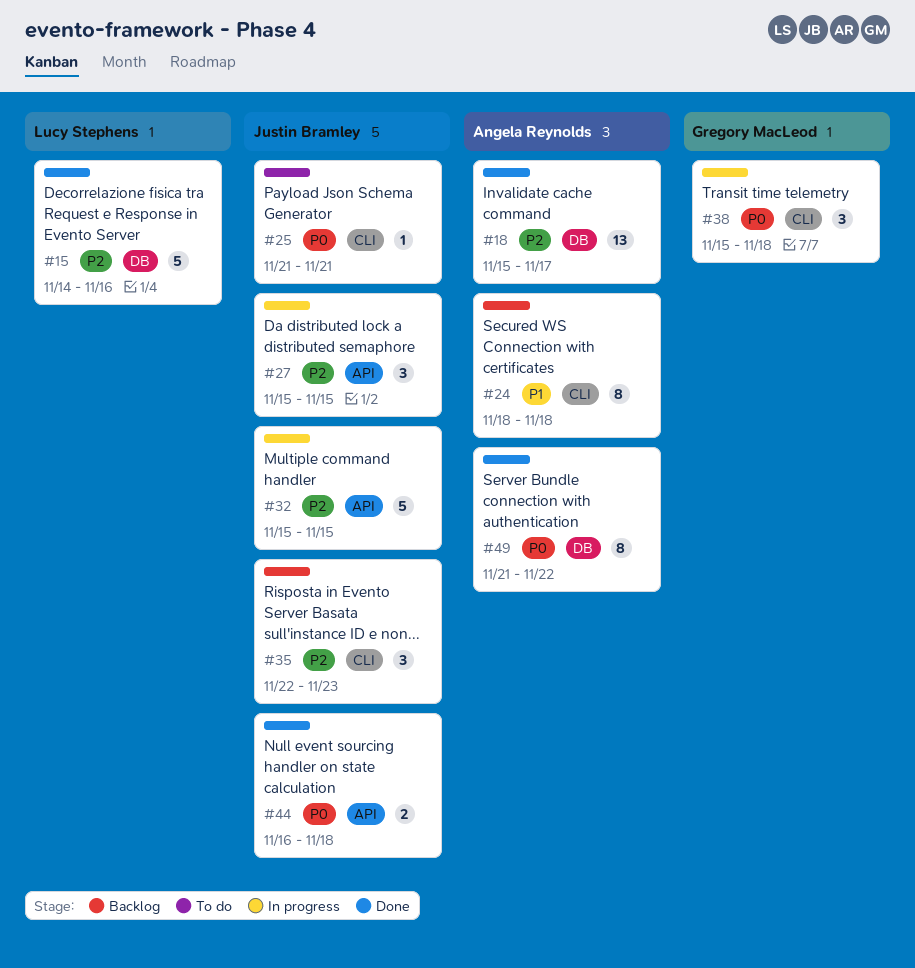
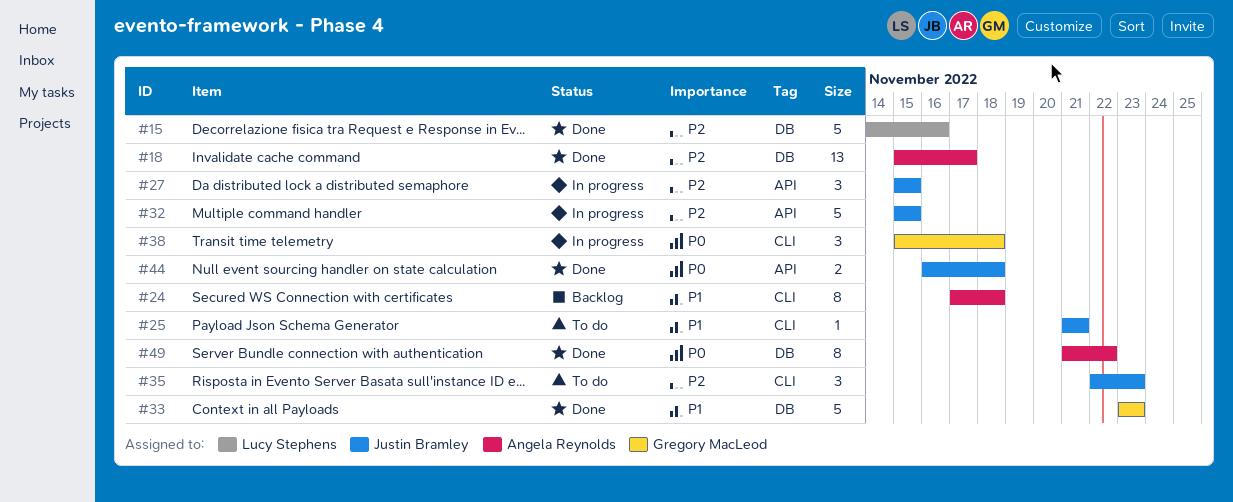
#24, start: Nov 18 -> Nov 17
#25, priority: P0 -> P1
#33: none -> present
#35, status: Backlog -> To do

